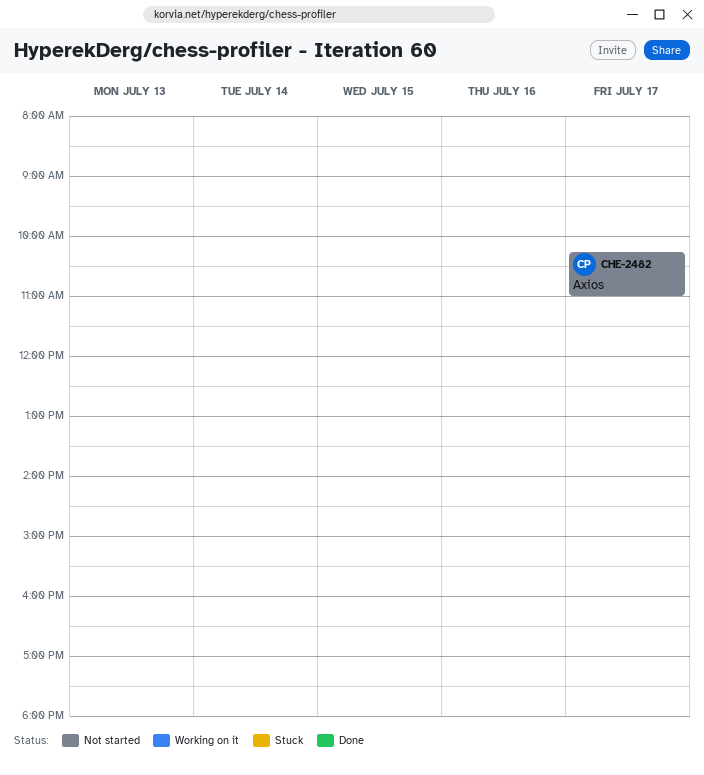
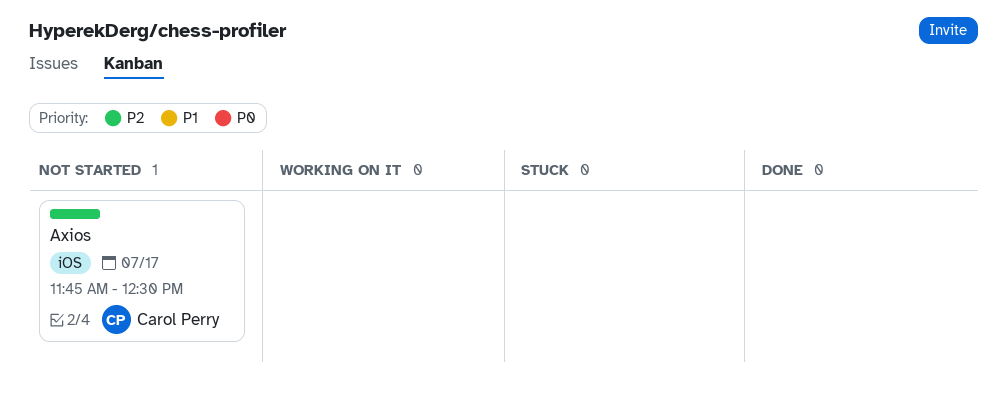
Axios, begins: 10:15 -> 11:45
Axios, ends: 11:00 -> 12:30

